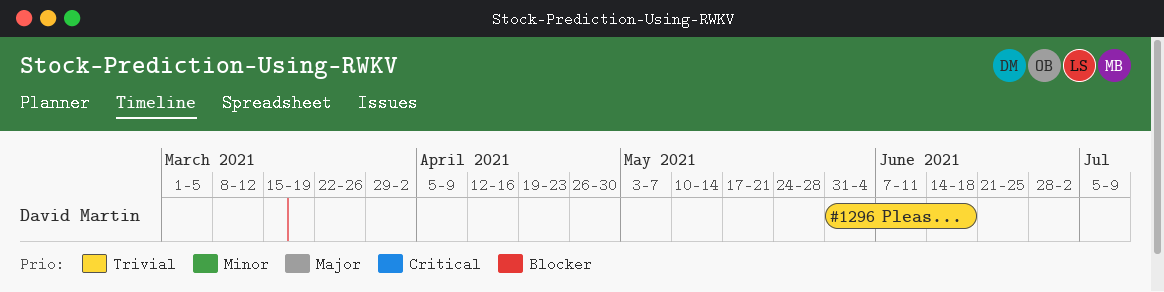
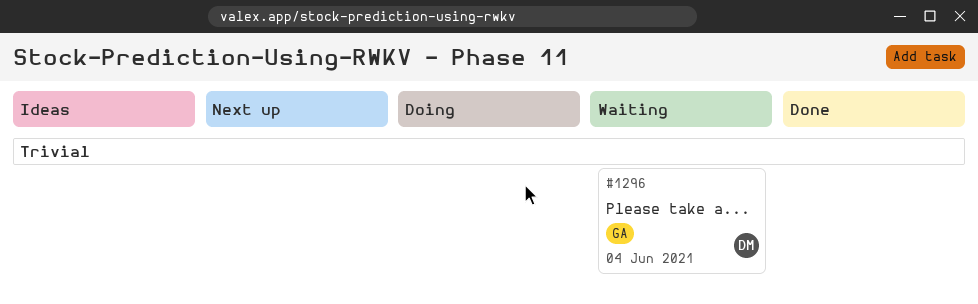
#1296, due: Jun 18 -> Jun 4

